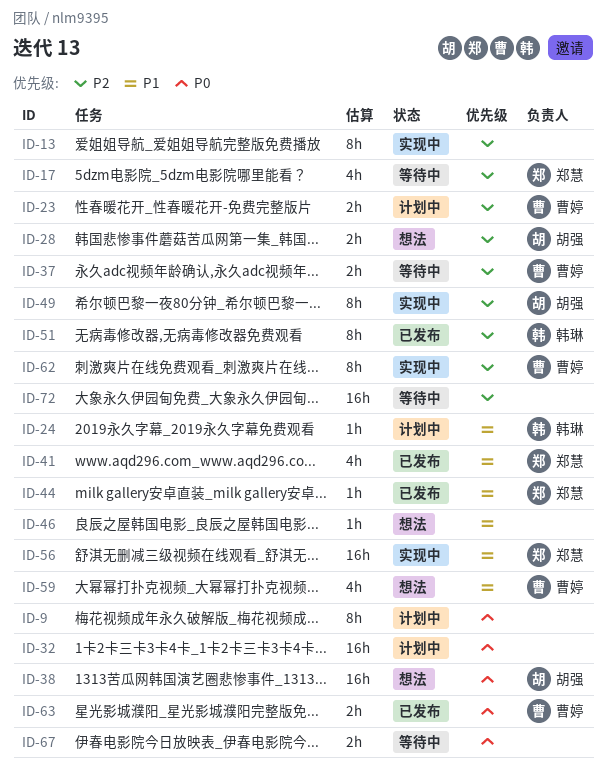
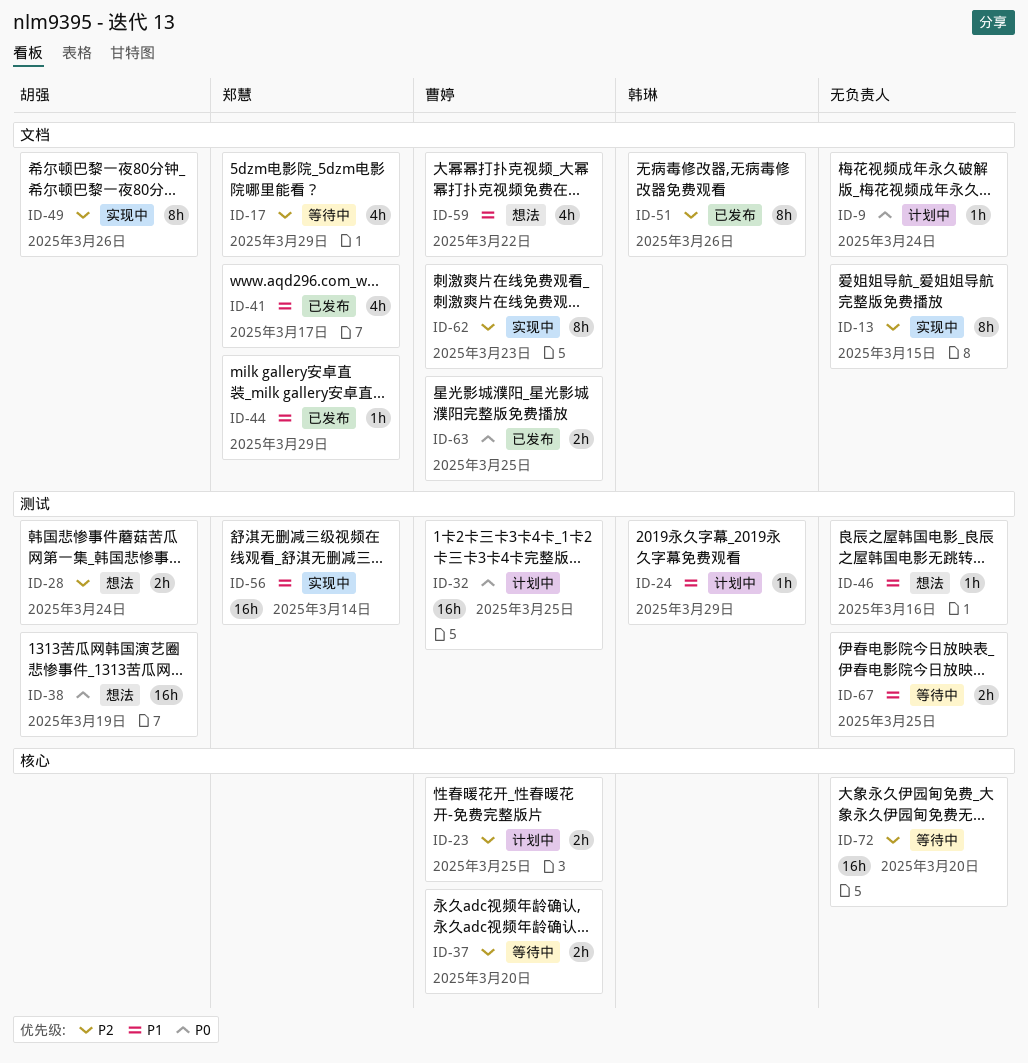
ID-9, estimate: 8h -> 1h
ID-32, owner: none -> 曹婷
ID-67, priority: P0 -> P1

